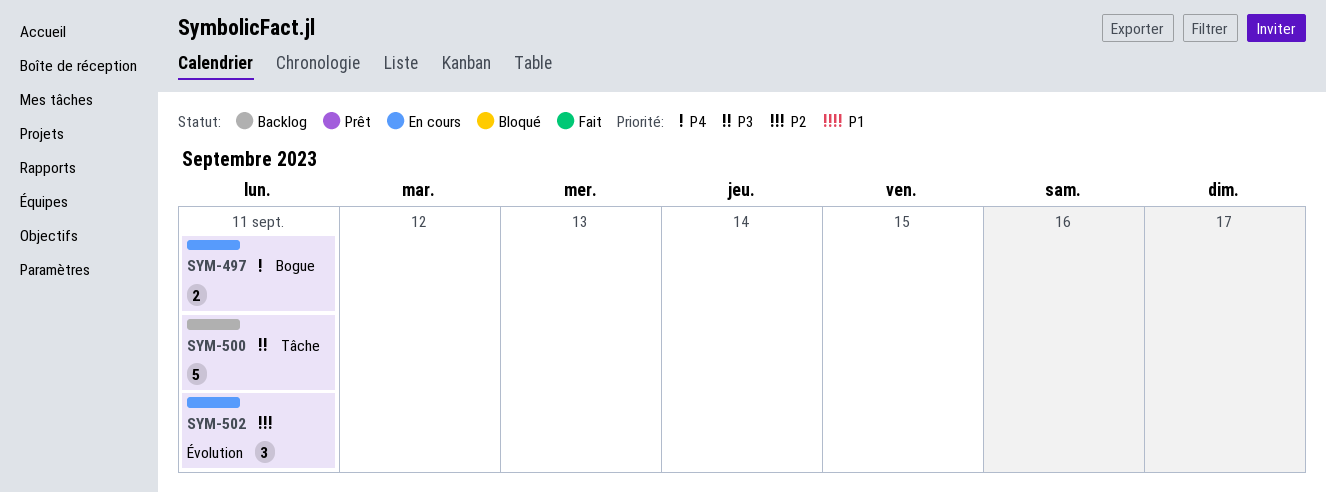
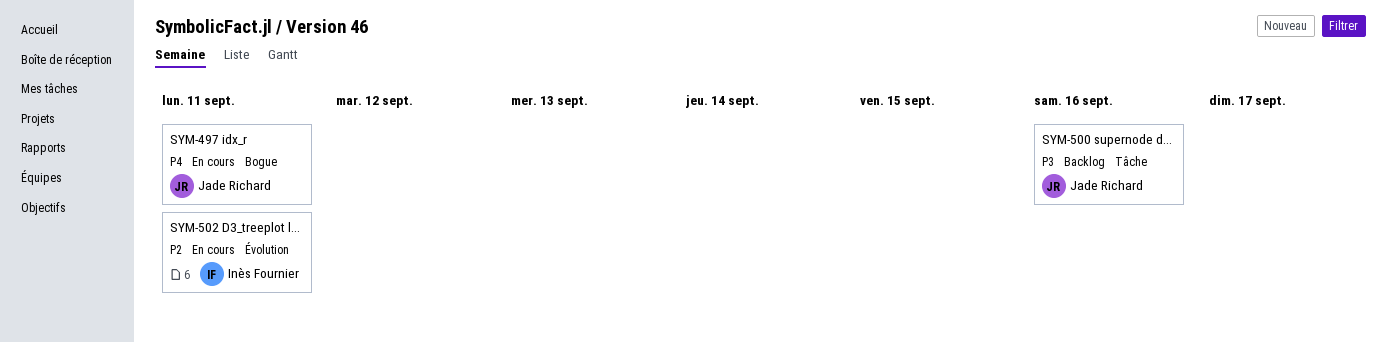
SYM-500, due: Sep 11 -> Sep 16

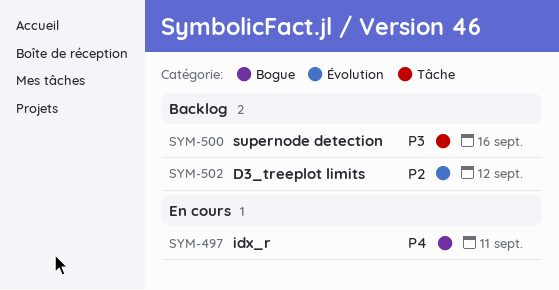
SYM-502, status: En cours -> Backlog
SYM-502, due: Sep 11 -> Sep 12

